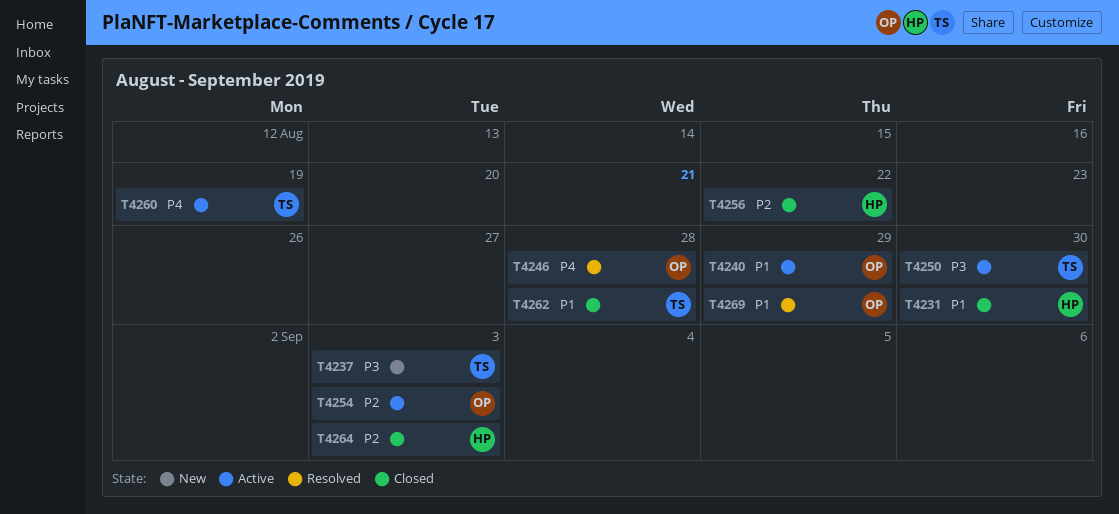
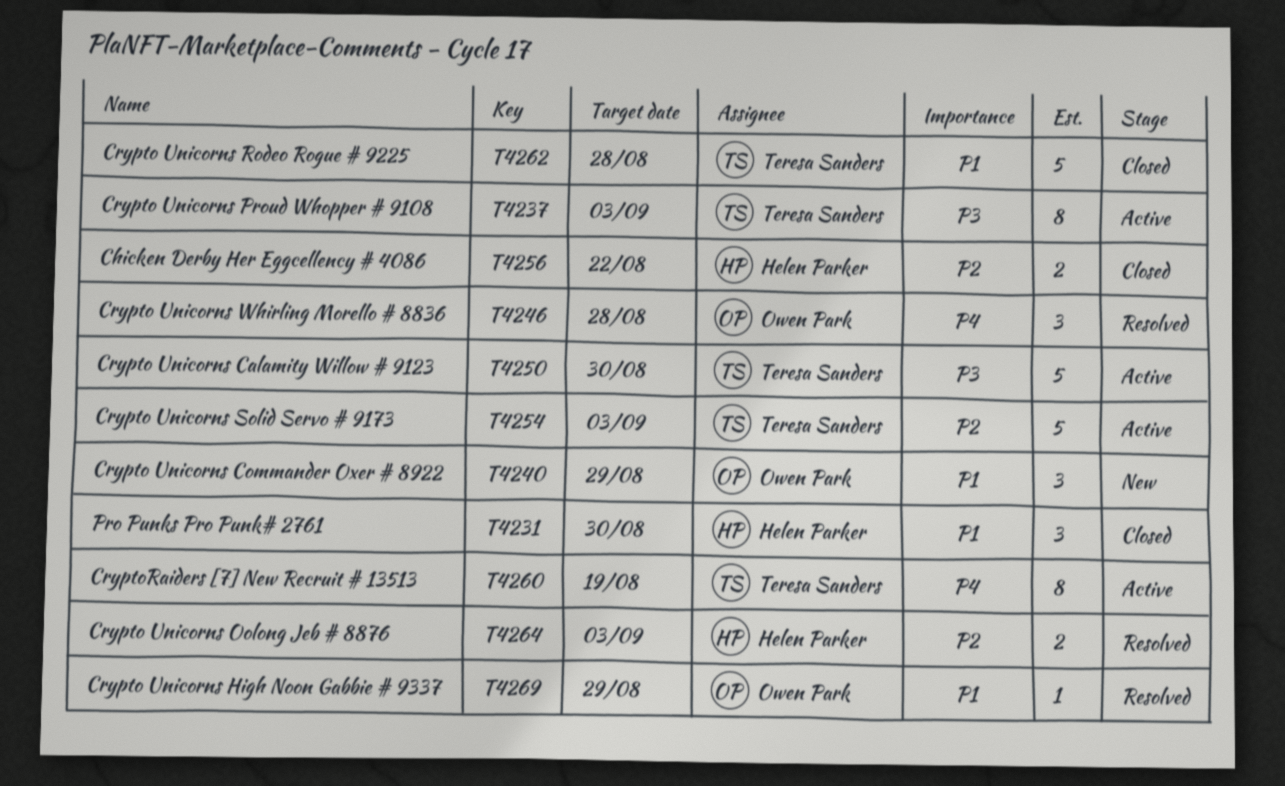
T4237, status: New -> Active
T4240, status: Active -> New
T4254, owner: Owen Park -> Teresa Sanders
T4264, status: Closed -> Resolved

